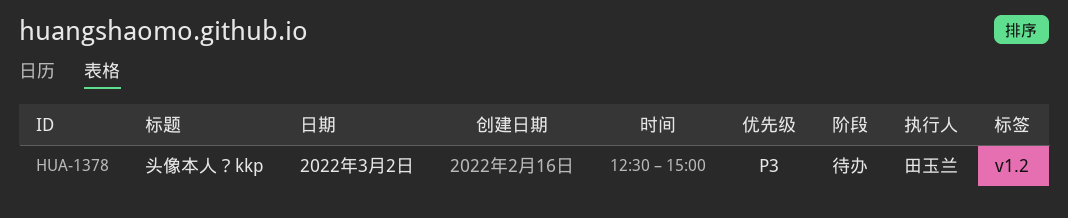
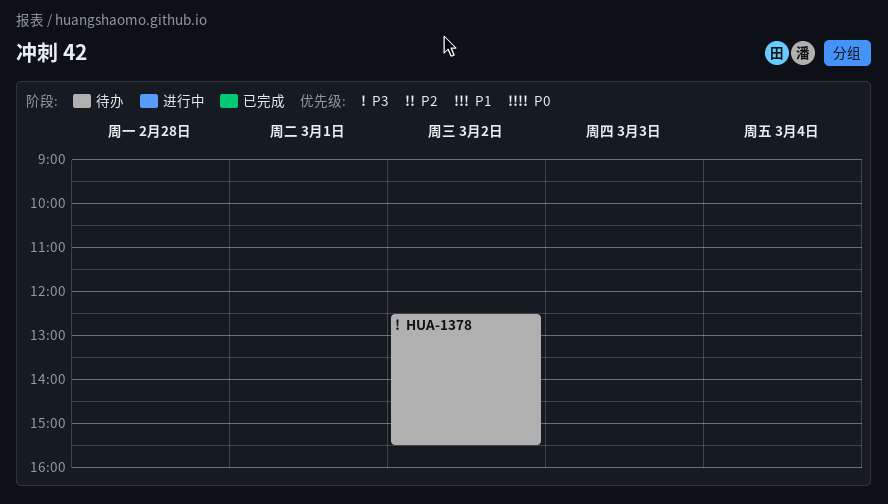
HUA-1378, ends: 15:00 -> 15:30

